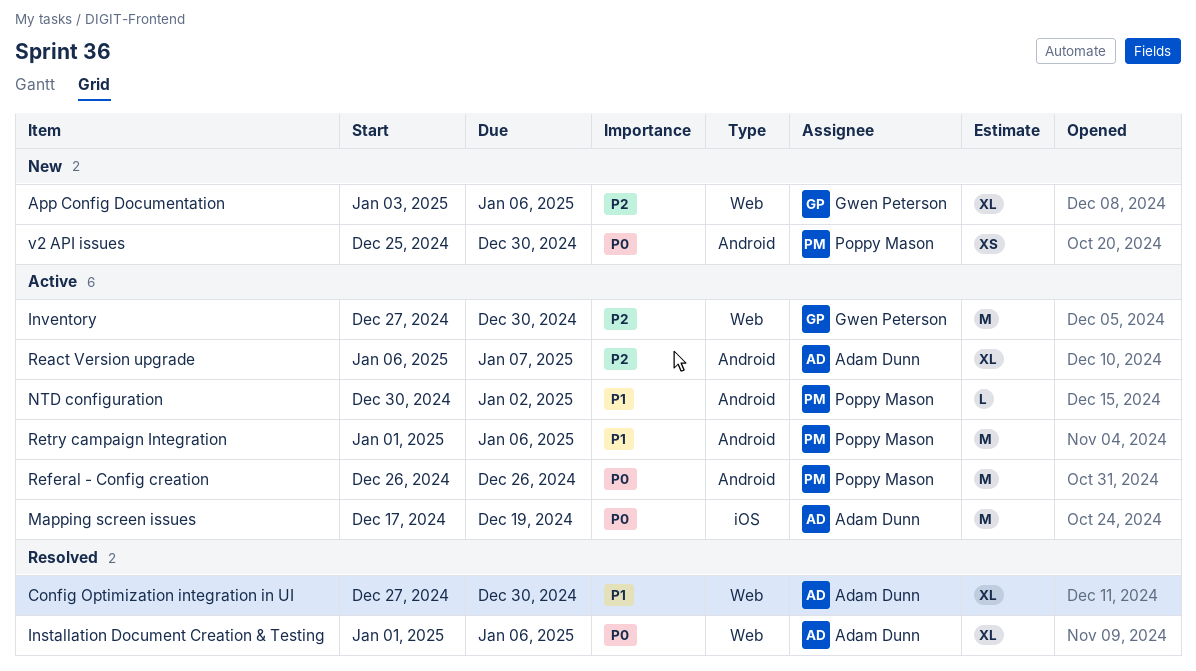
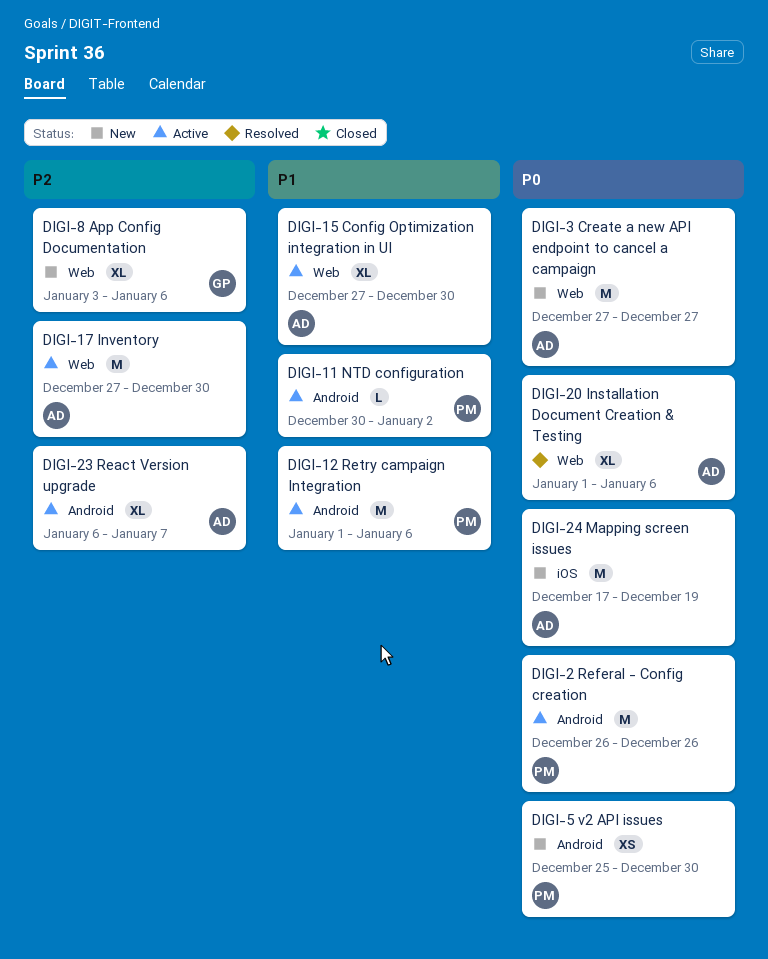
Config Optimization integration in UI, status: Resolved -> Active
Create a new API endpoint to cancel a campaign: none -> present
Inventory, owner: Gwen Peterson -> Adam Dunn
Mapping screen issues, status: Active -> New

